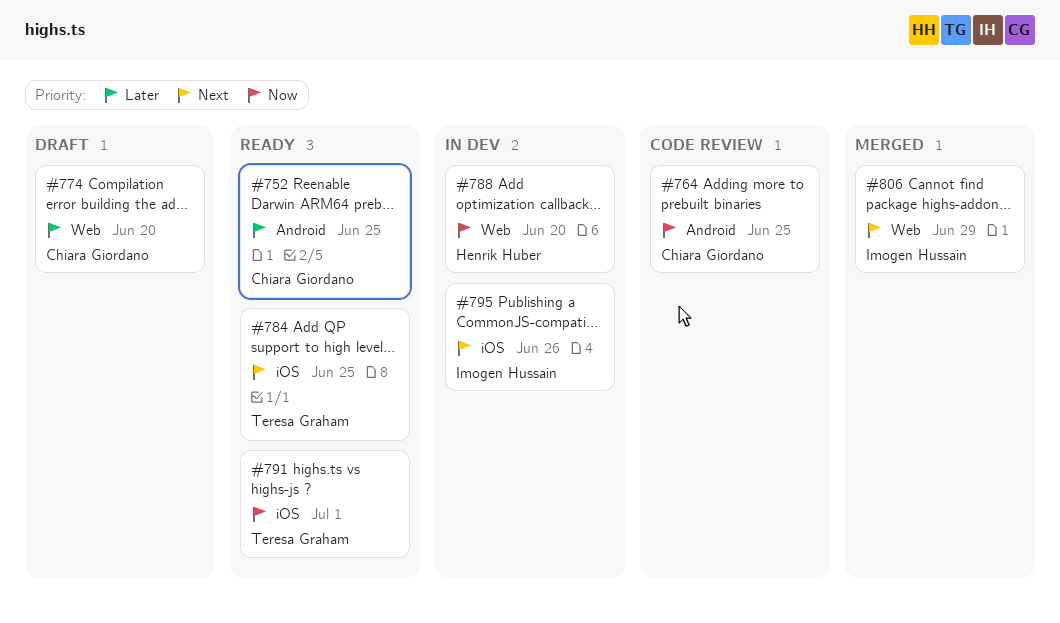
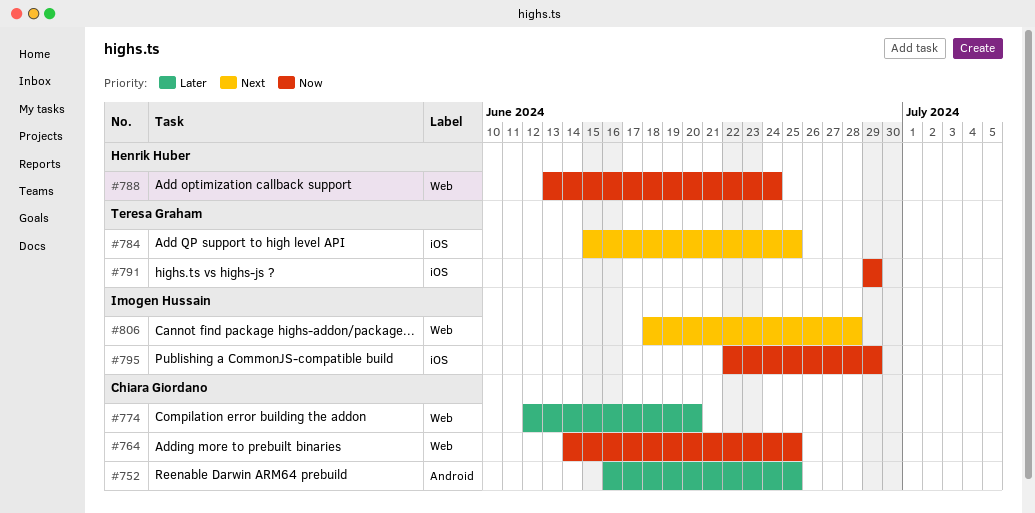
#764, label: Android -> Web
#788, due: Jun 20 -> Jun 24
#791, due: Jul 1 -> Jun 29
#795, priority: Next -> Now
#795, due: Jun 26 -> Jun 29
#806, due: Jun 29 -> Jun 28

